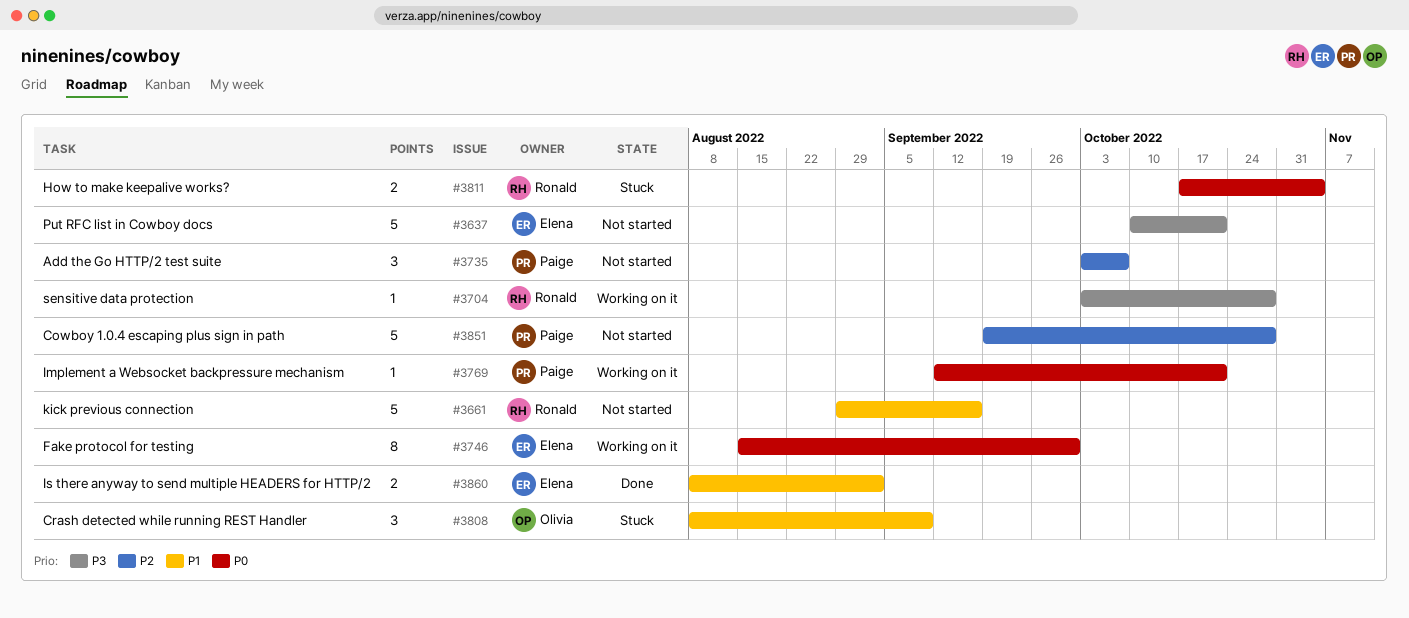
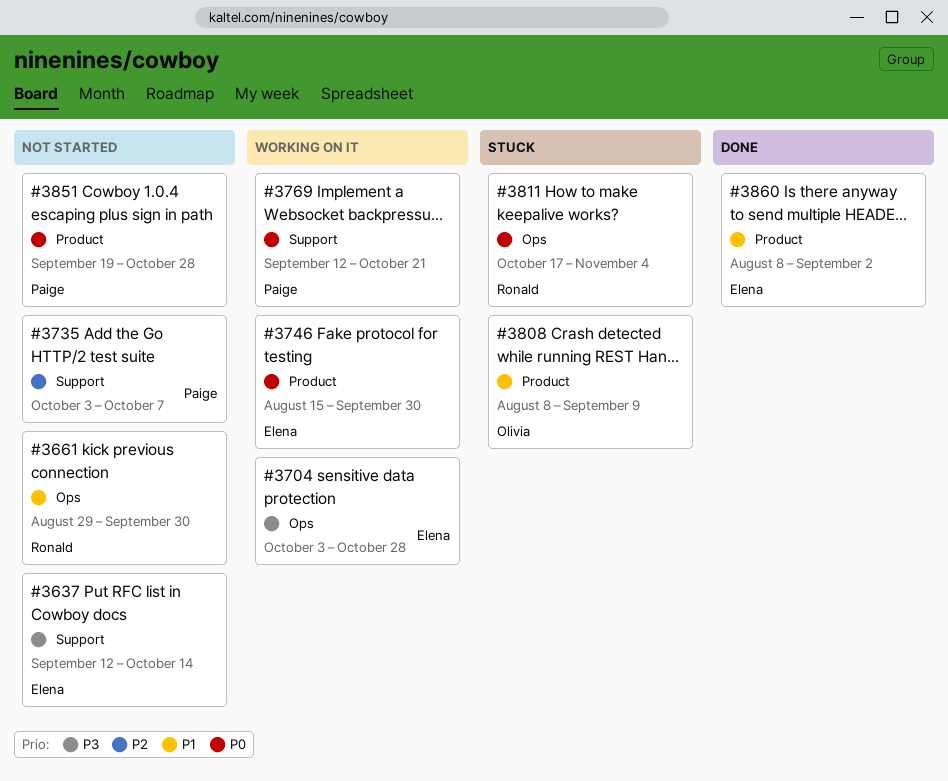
#3637, start: Oct 10 -> Sep 12
#3637, due: Oct 21 -> Oct 14
#3661, due: Sep 16 -> Sep 30
#3704, owner: Ronald -> Elena
#3851, priority: P2 -> P0

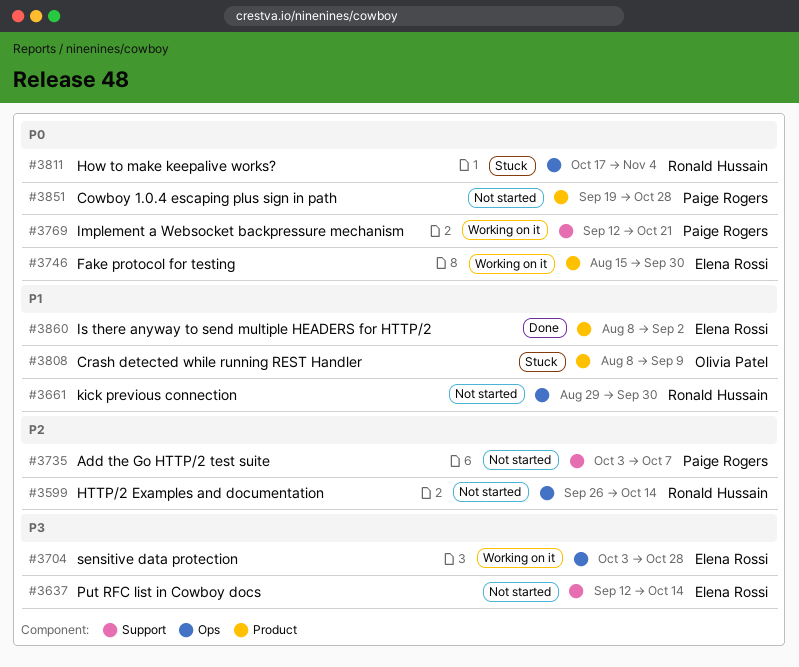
#3599: none -> present

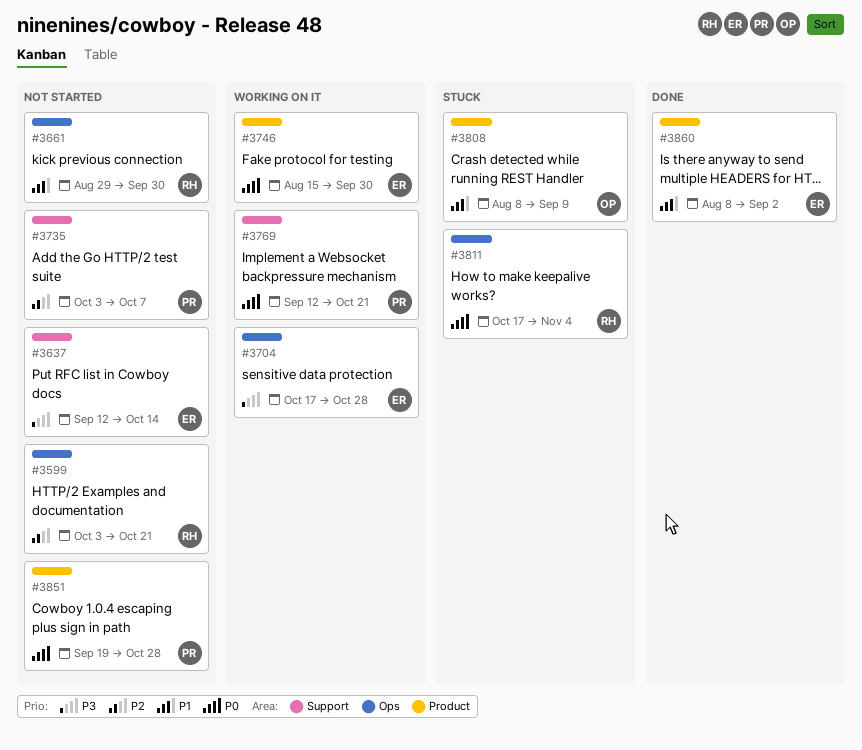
#3599, start: Sep 26 -> Oct 3
#3599, due: Oct 14 -> Oct 21
#3704, start: Oct 3 -> Oct 17

